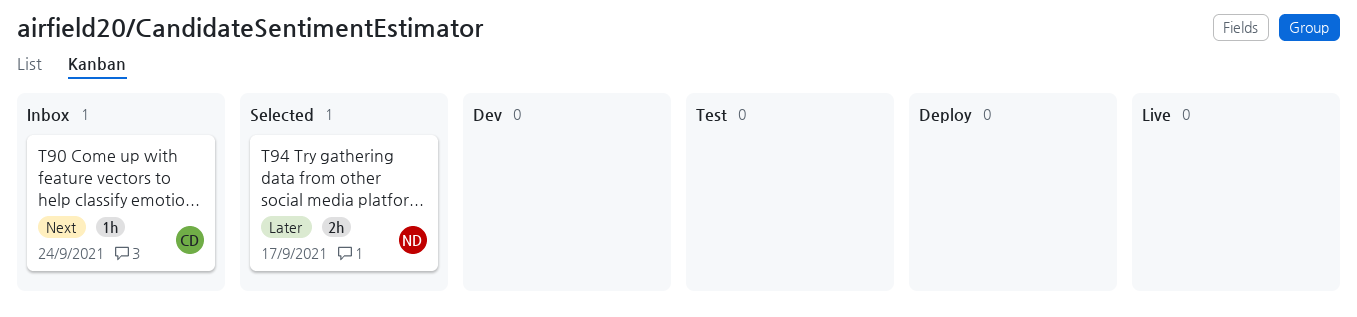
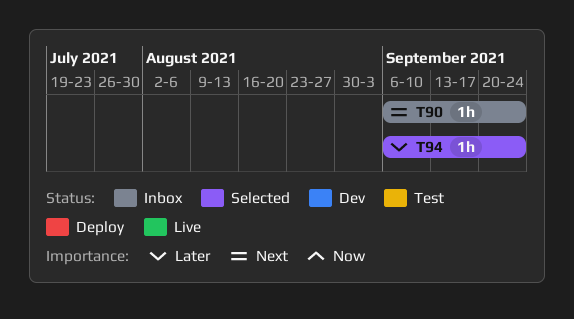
T94, estimate: 2h -> 1h
T94, due: Sep 17 -> Sep 24

